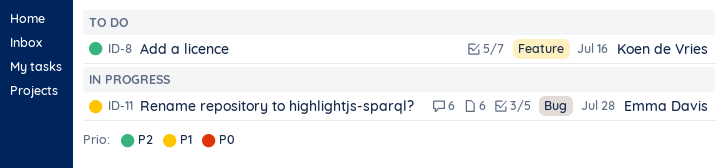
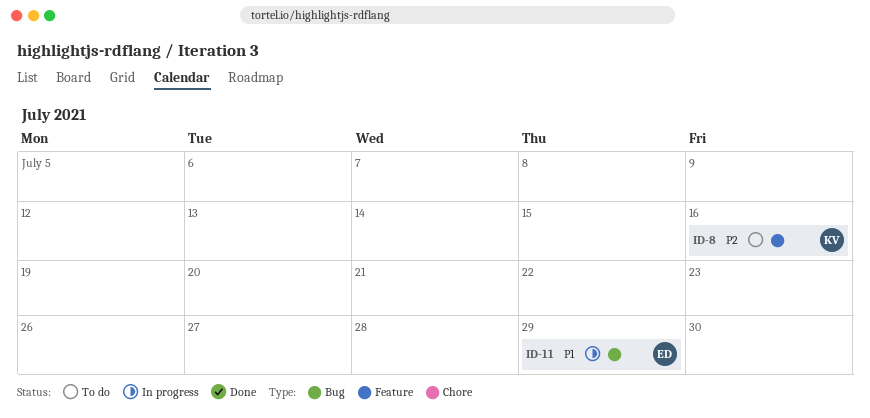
ID-11, due: Jul 28 -> Jul 29

